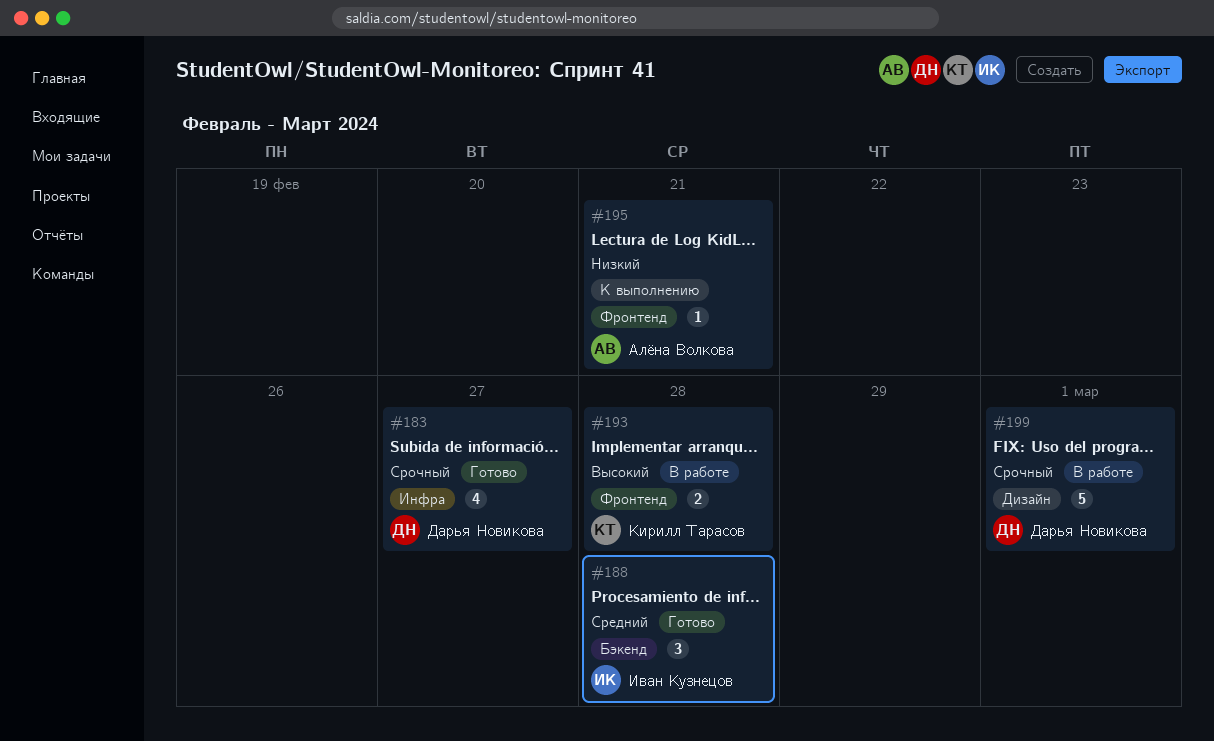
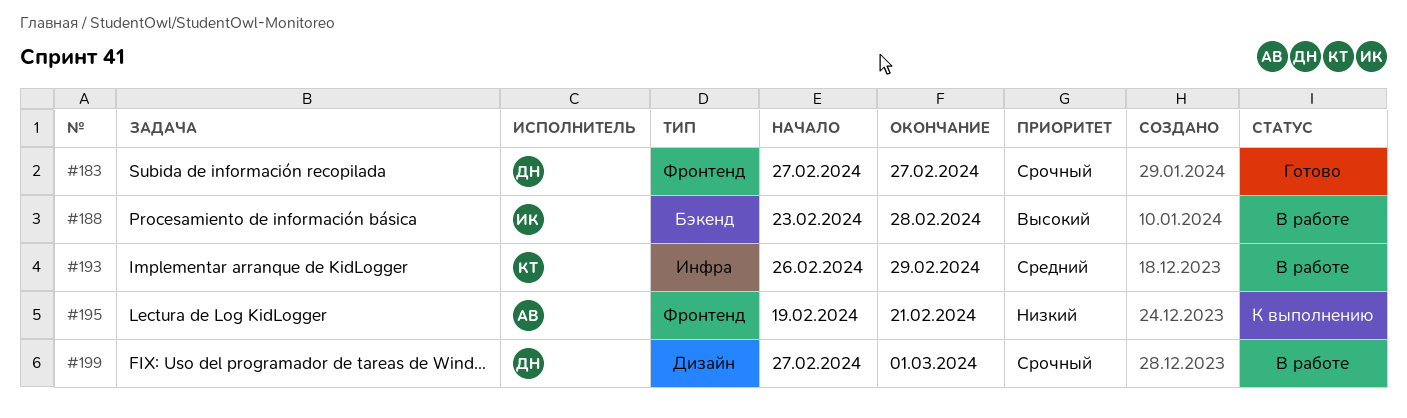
#183, label: Инфра -> Фронтенд
#188, status: Готово -> В работе
#188, priority: Средний -> Высокий
#193, priority: Высокий -> Средний
#193, label: Фронтенд -> Инфра
#193, due: Feb 28 -> Feb 29

